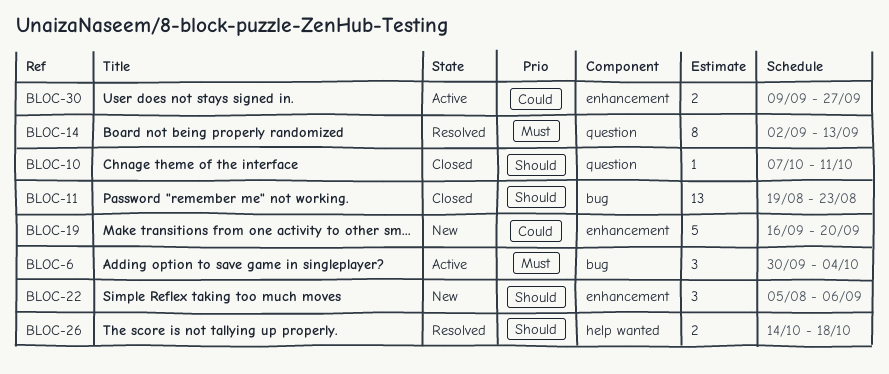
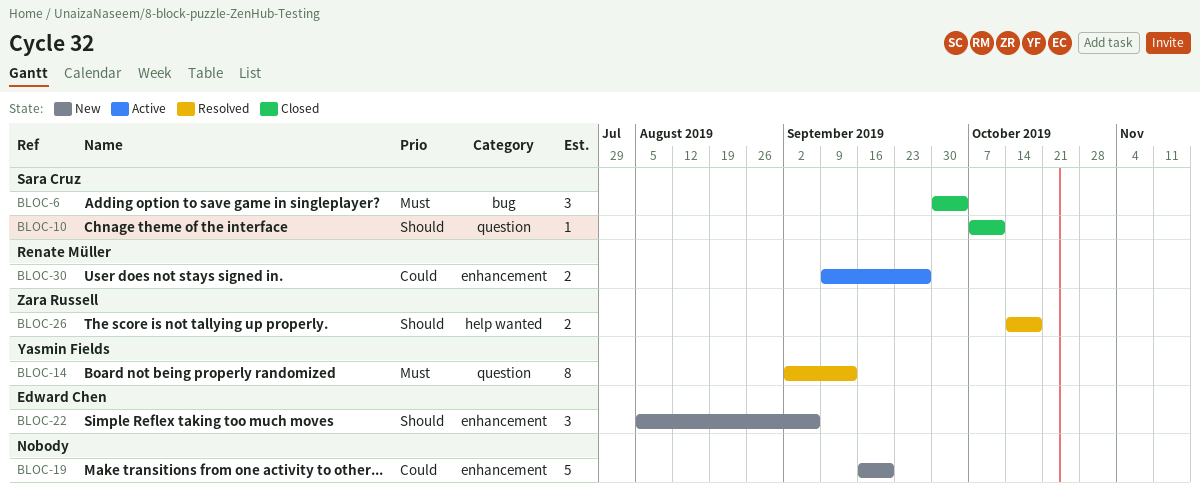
BLOC-6, status: Active -> Closed
BLOC-11: present -> none

